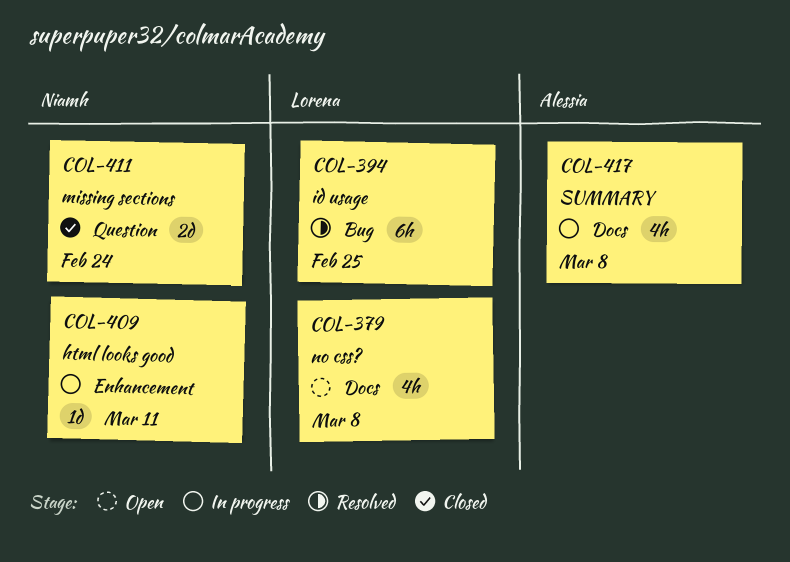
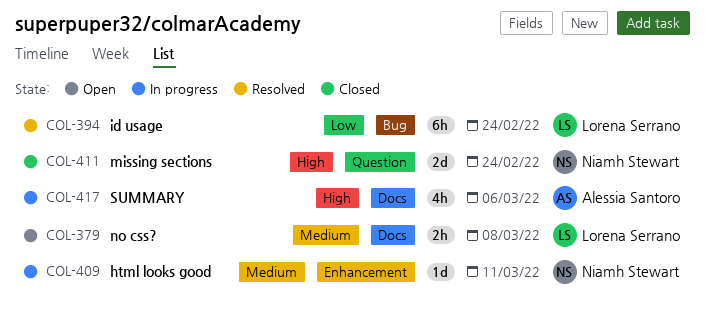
COL-379, estimate: 4h -> 2h
COL-394, due: Feb 25 -> Feb 24
COL-417, due: Mar 8 -> Mar 6

